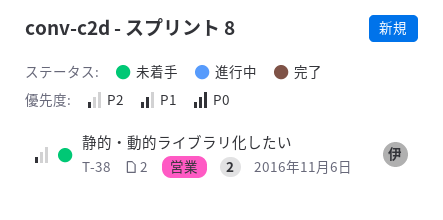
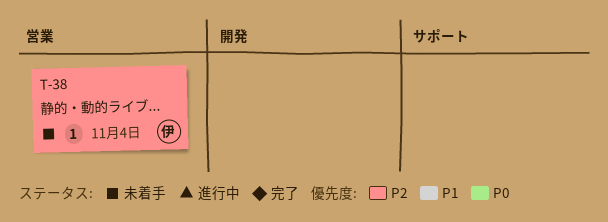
T-38, estimate: 2 -> 1
T-38, due: Nov 6 -> Nov 4

